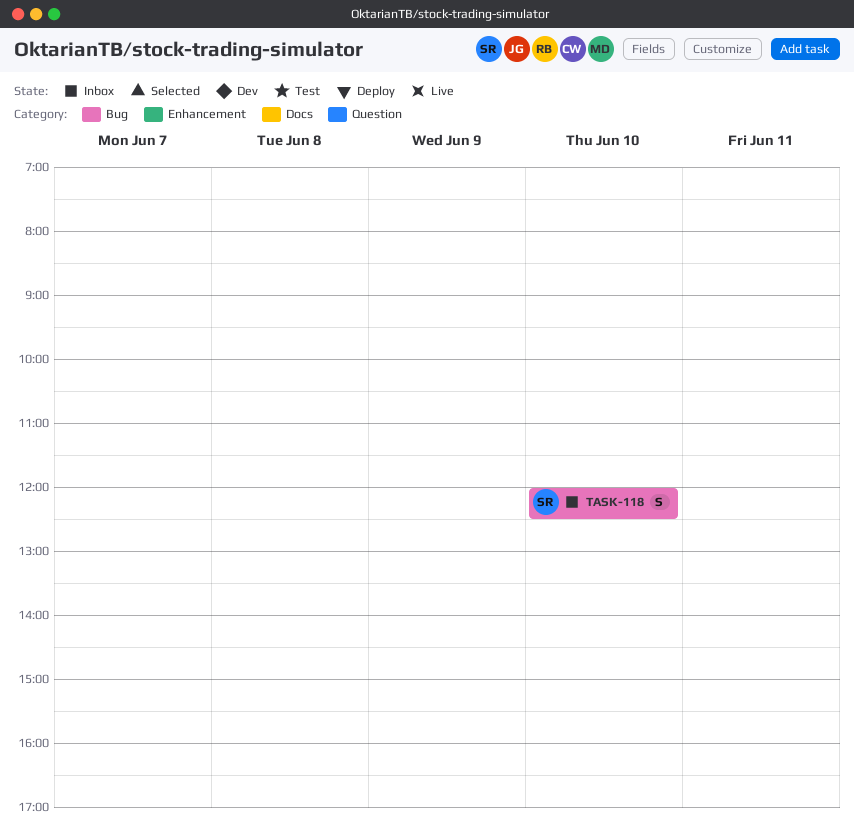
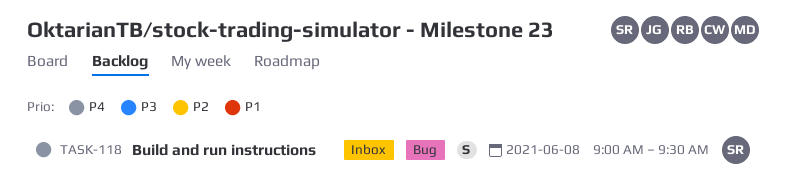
TASK-118, day: Jun 10 -> Jun 8
TASK-118, begins: 12:00 -> 09:00
TASK-118, ends: 12:30 -> 09:30

